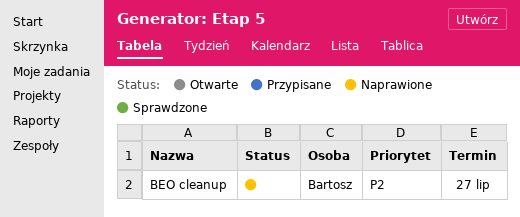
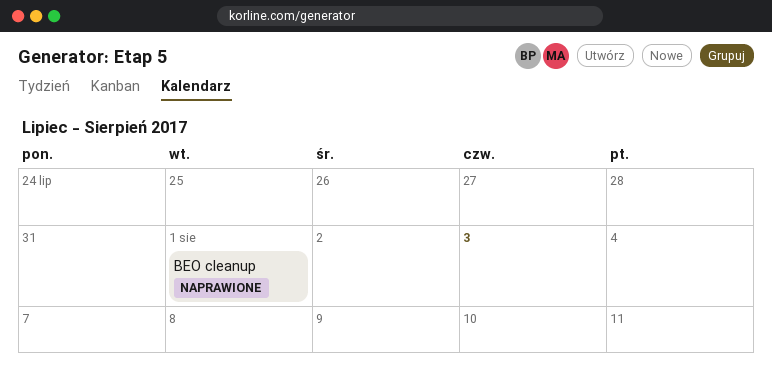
BEO cleanup, due: Jul 27 -> Aug 1

